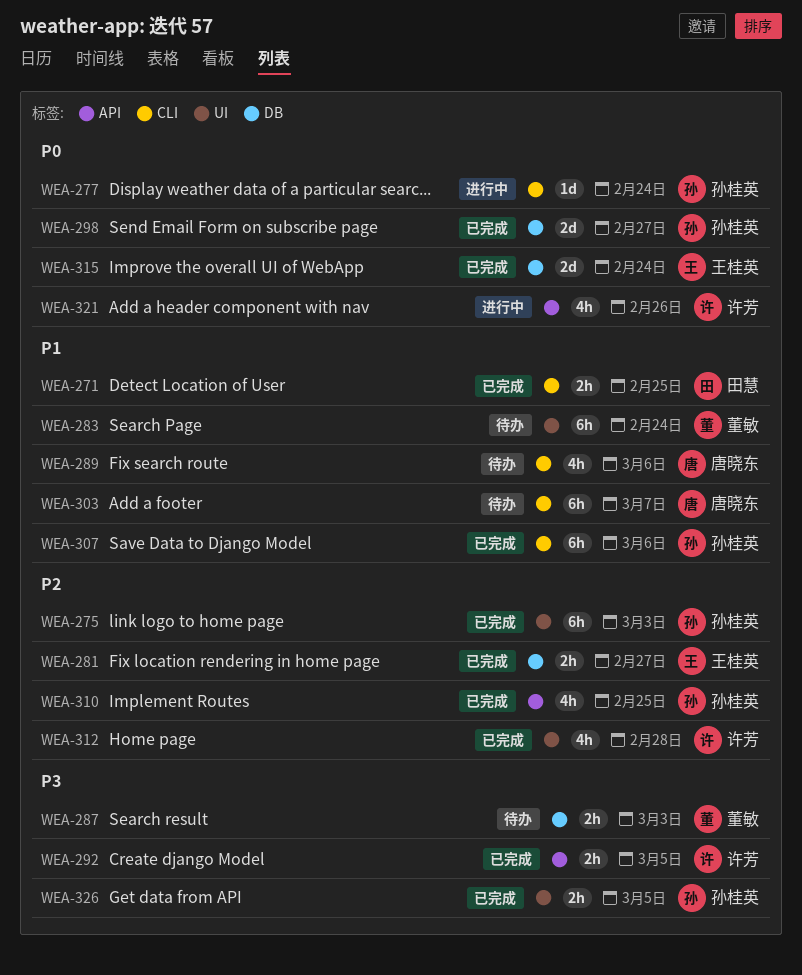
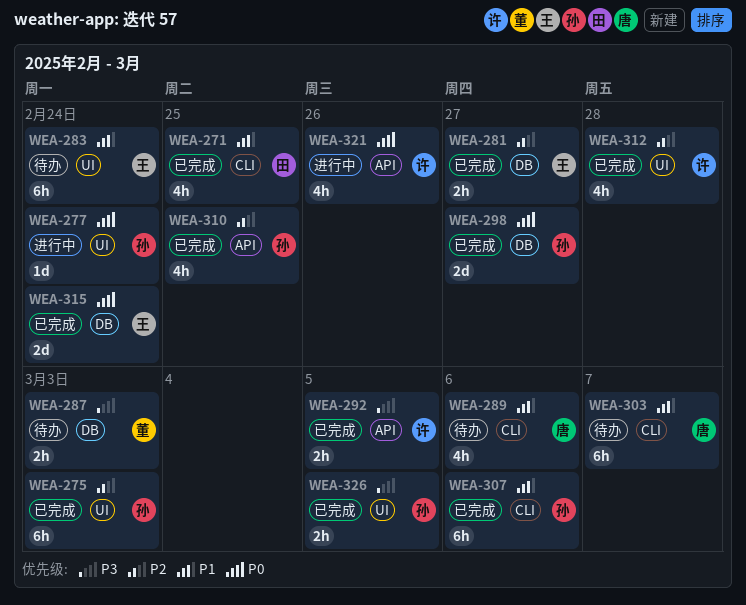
WEA-271, estimate: 2h -> 4h
WEA-277, label: CLI -> UI
WEA-283, owner: 董敏 -> 王桂英

